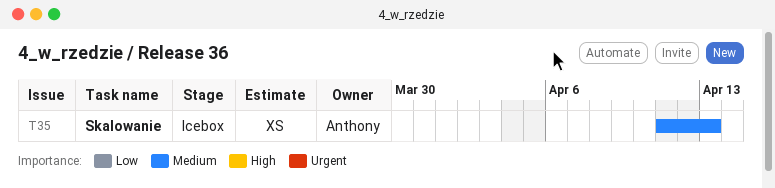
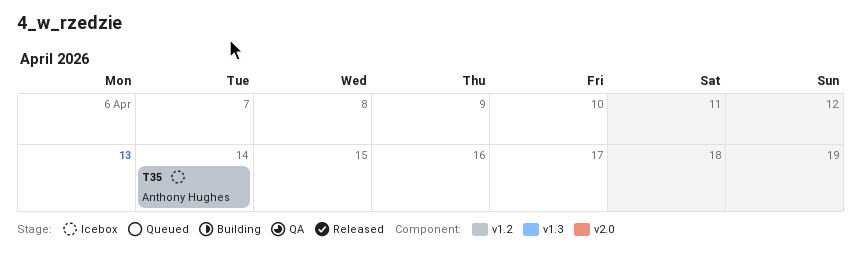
T35, due: Apr 13 -> Apr 14

